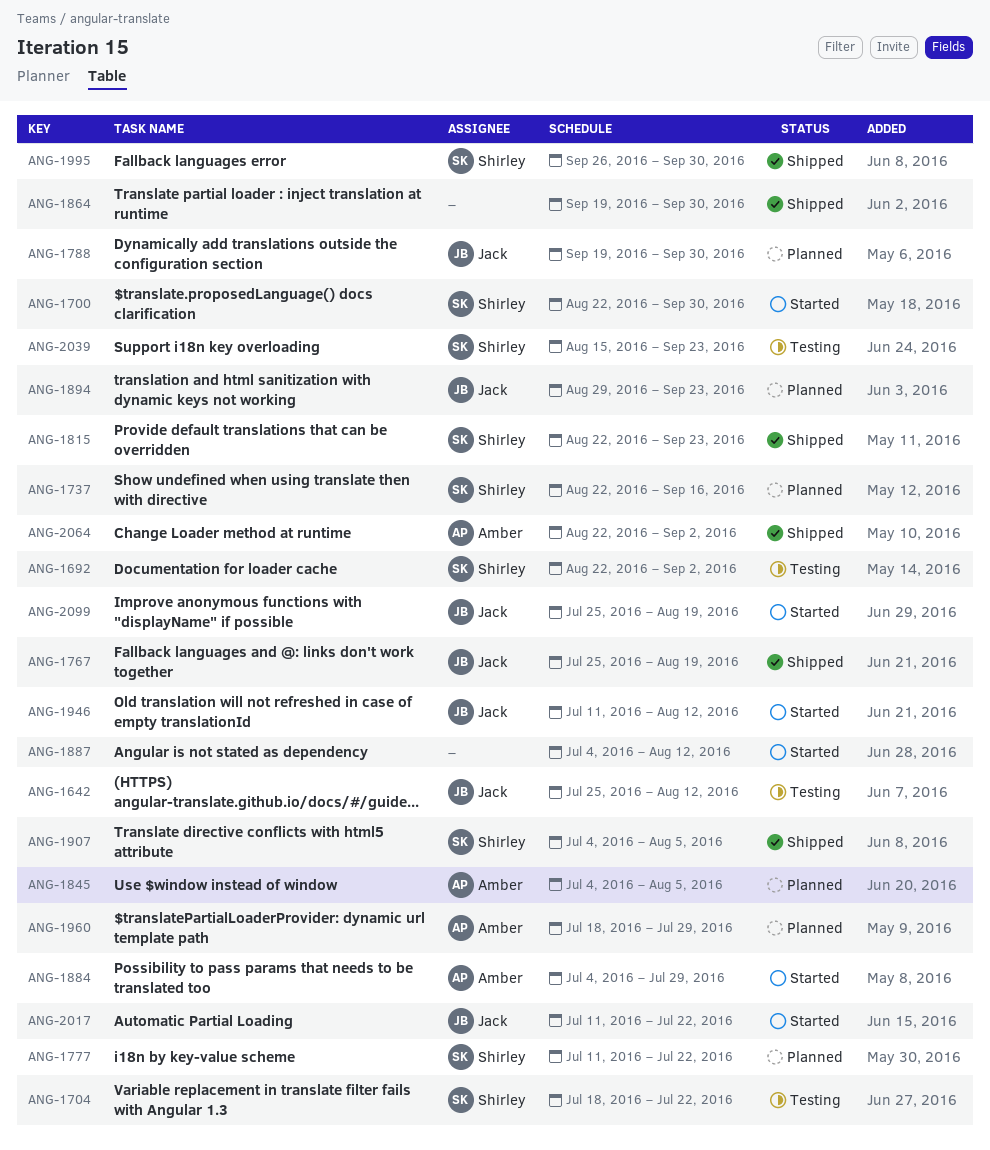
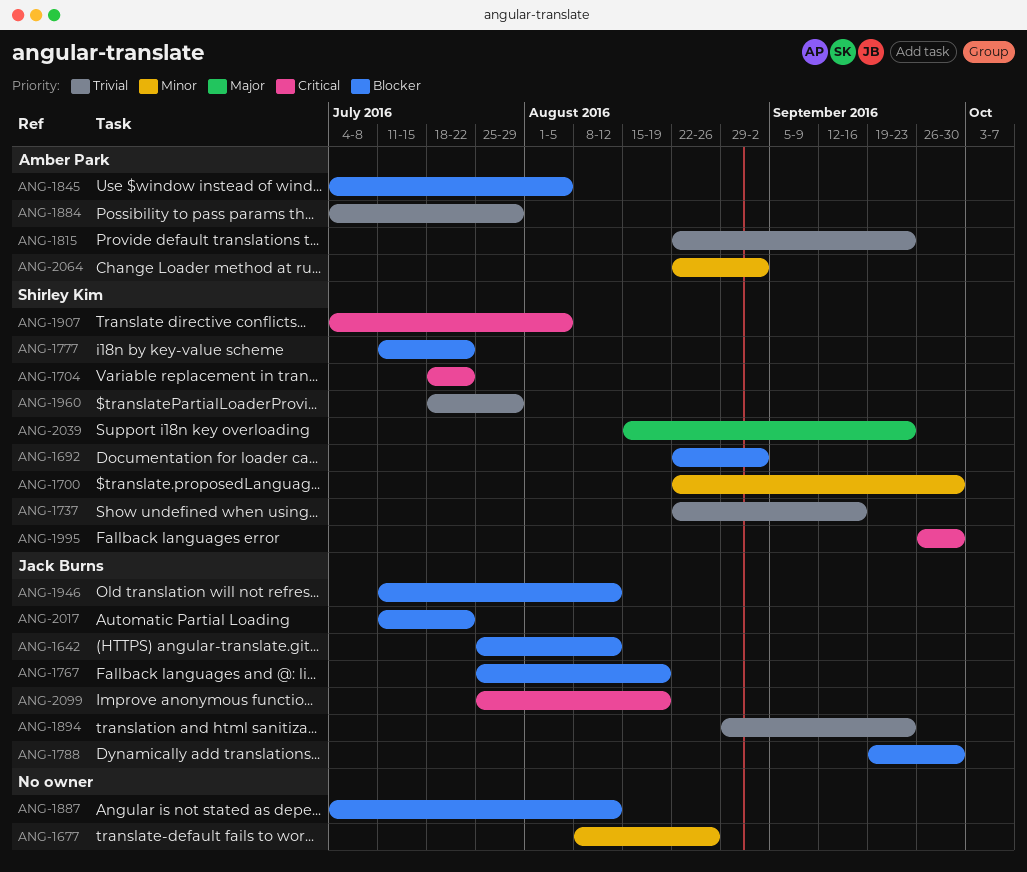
ANG-1677: none -> present
ANG-1815, owner: Shirley Kim -> Amber Park
ANG-1864: present -> none
ANG-1960, owner: Amber Park -> Shirley Kim

